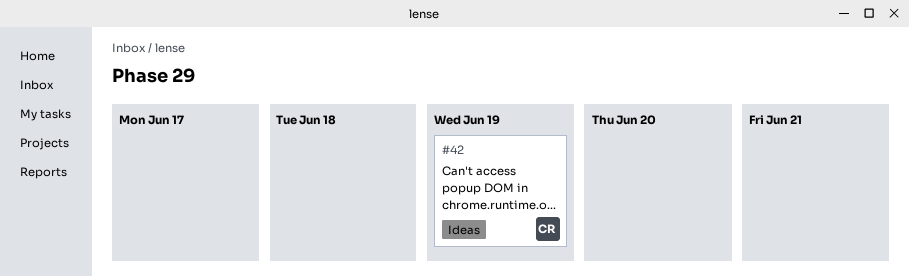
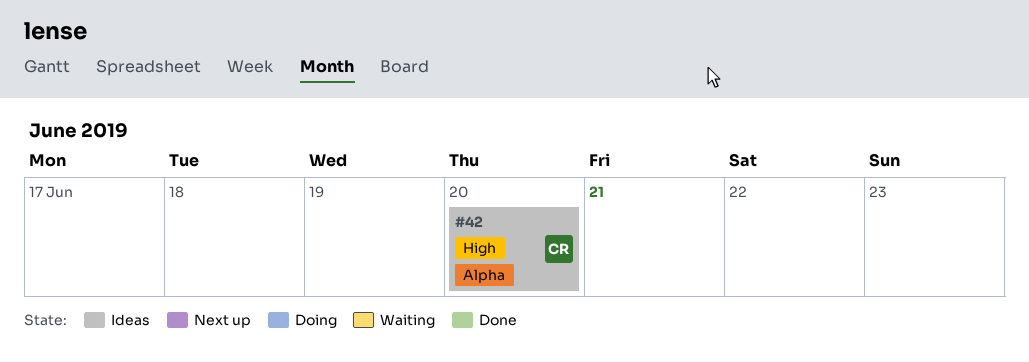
#42, due: Jun 19 -> Jun 20

